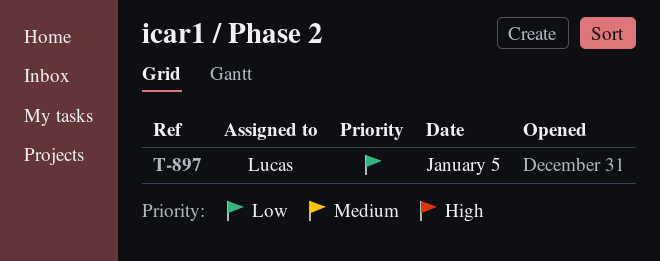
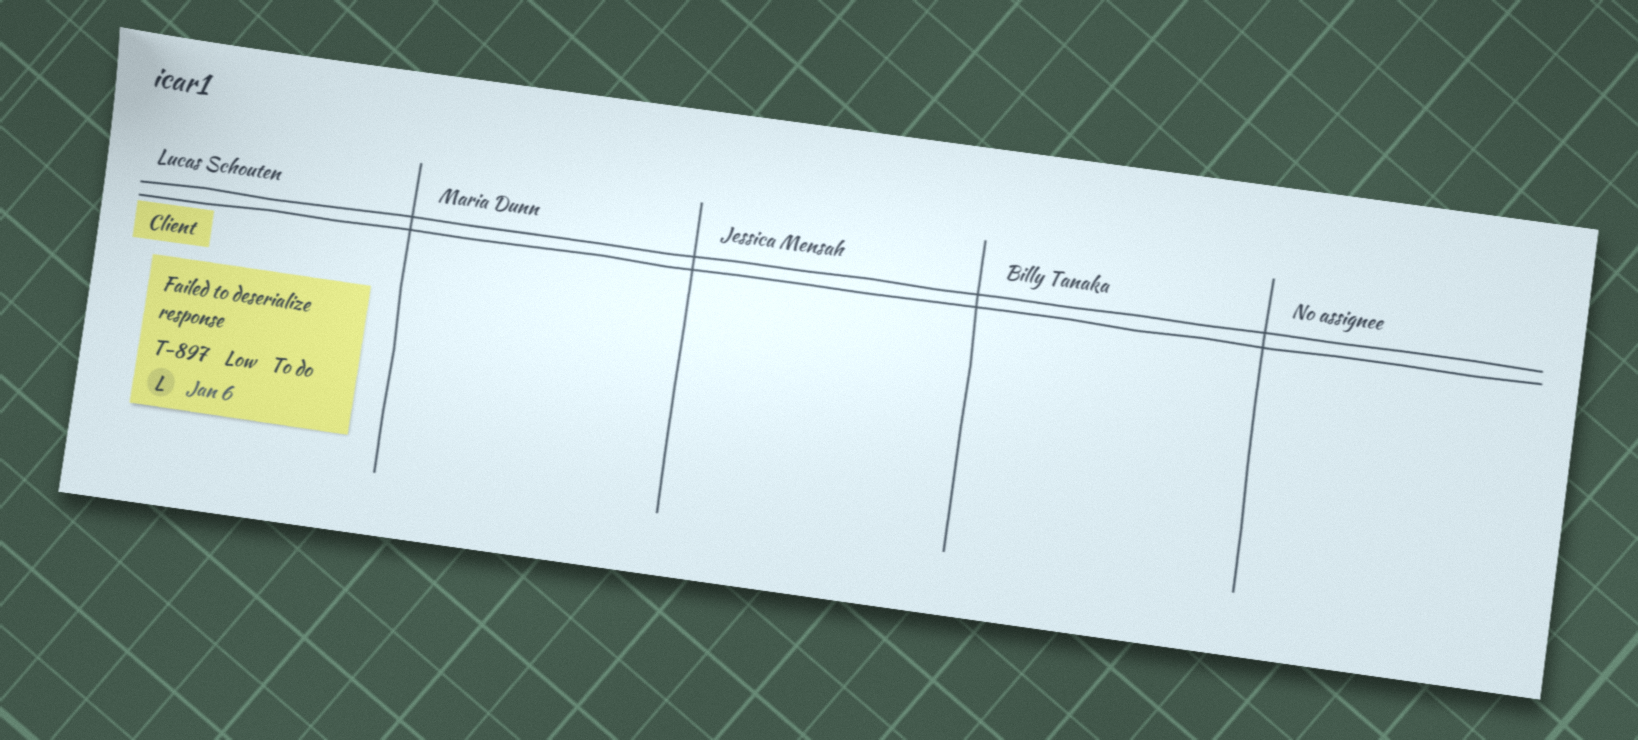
T-897, day: Jan 5 -> Jan 6

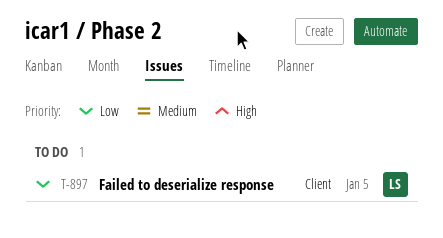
T-897, day: Jan 6 -> Jan 5

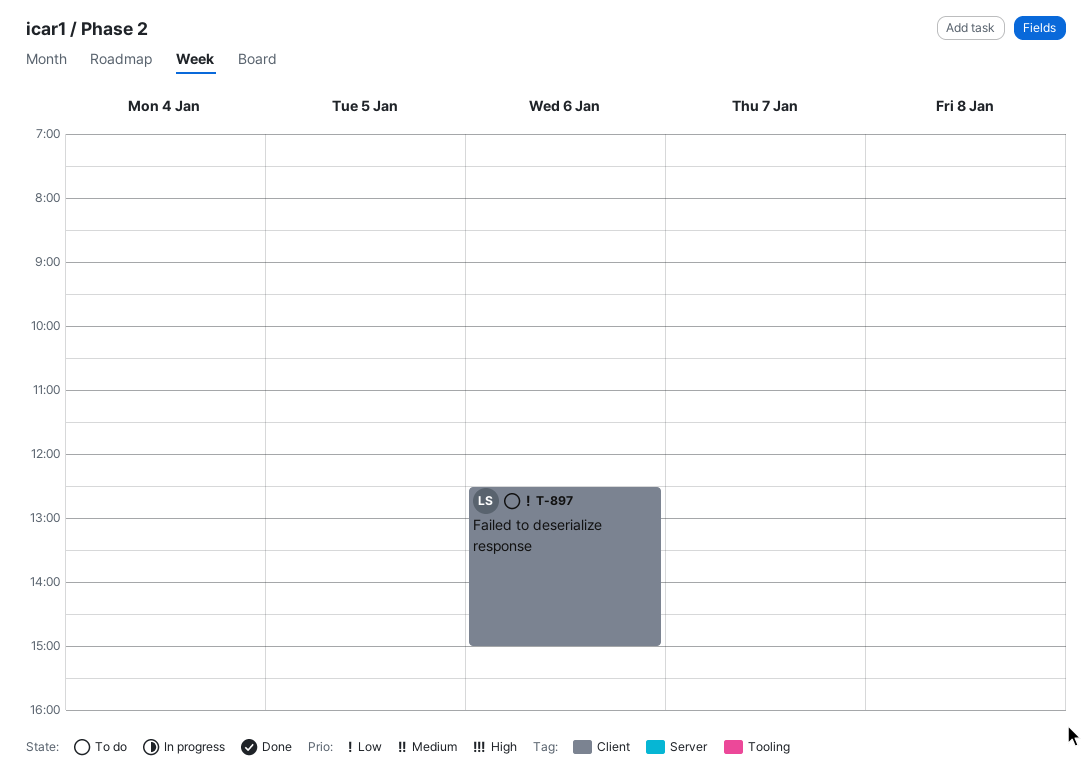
T-897, day: Jan 5 -> Jan 6

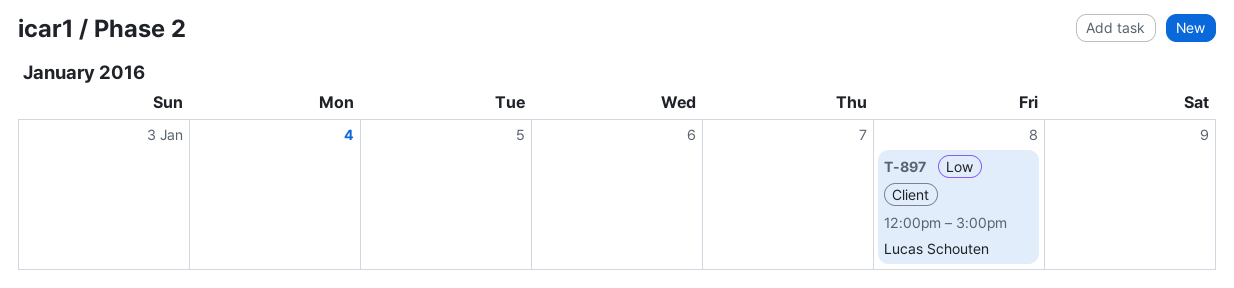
T-897, day: Jan 6 -> Jan 8
T-897, begins: 12:30 -> 12:00

